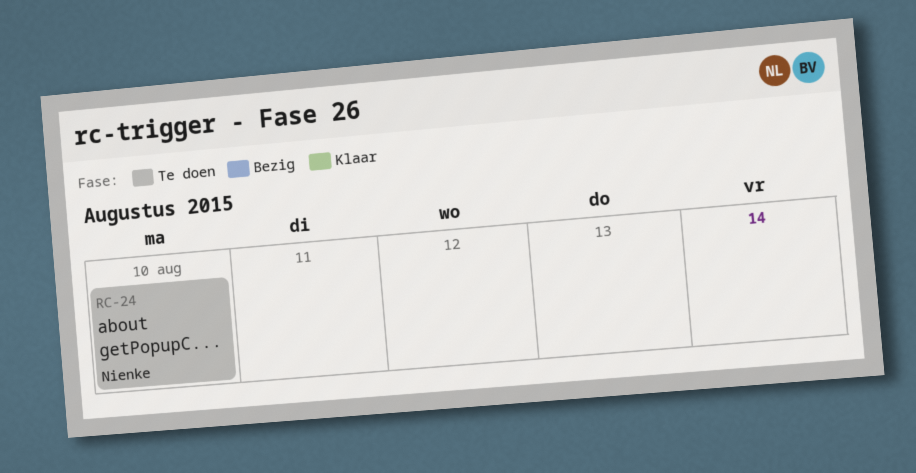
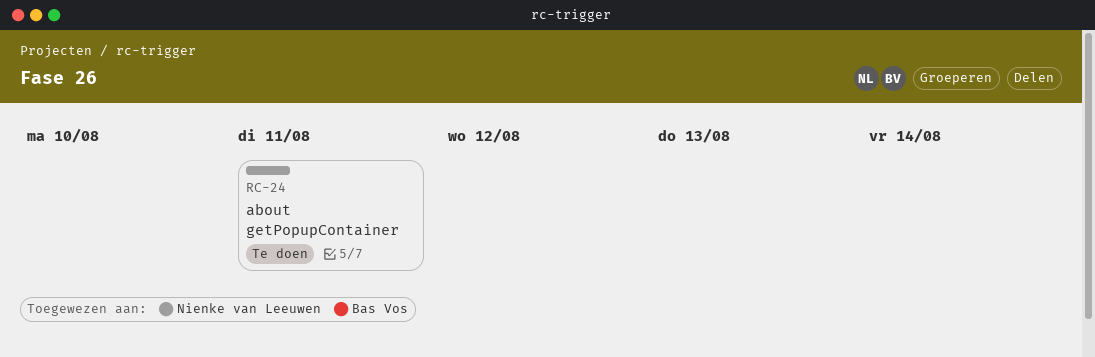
RC-24, due: Aug 10 -> Aug 11

